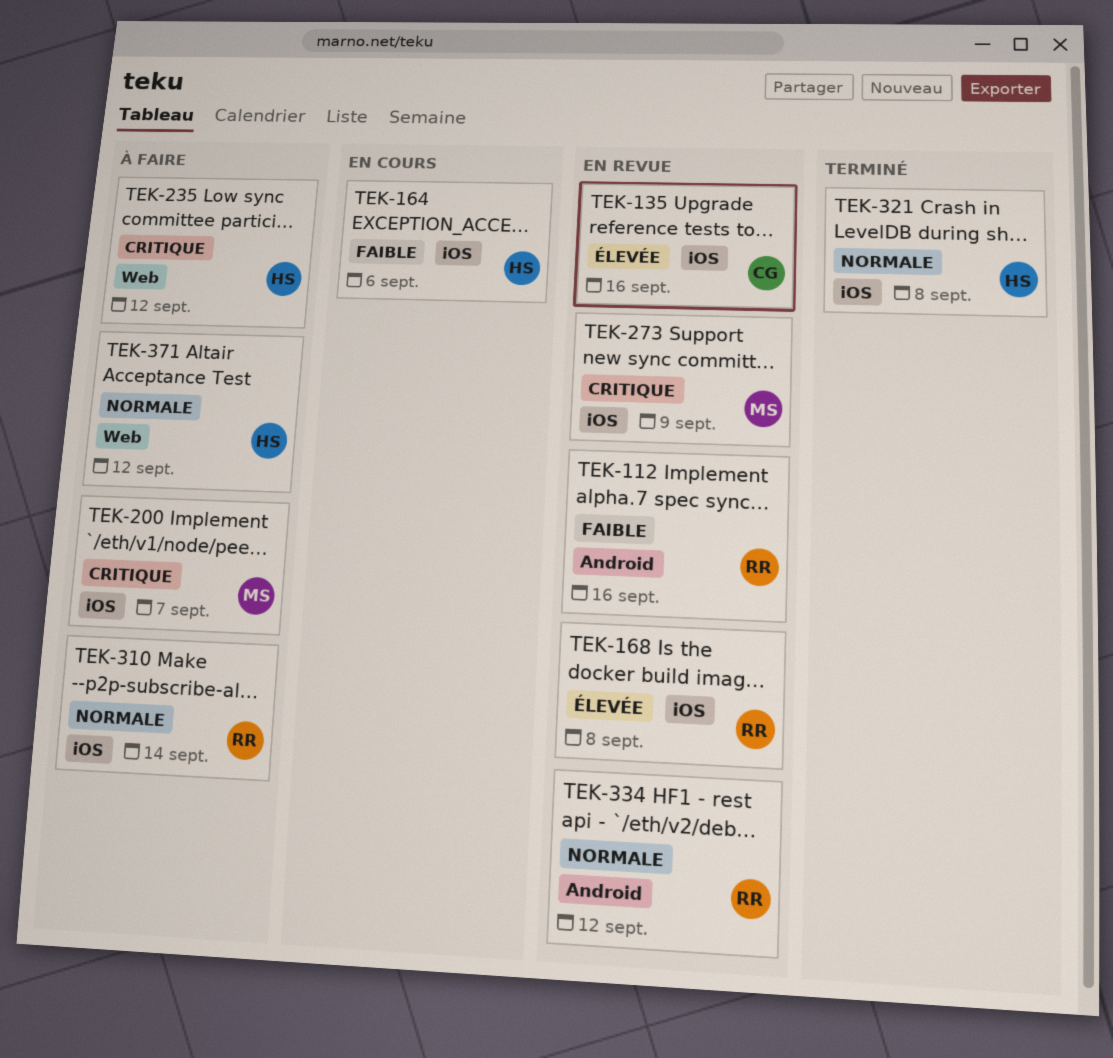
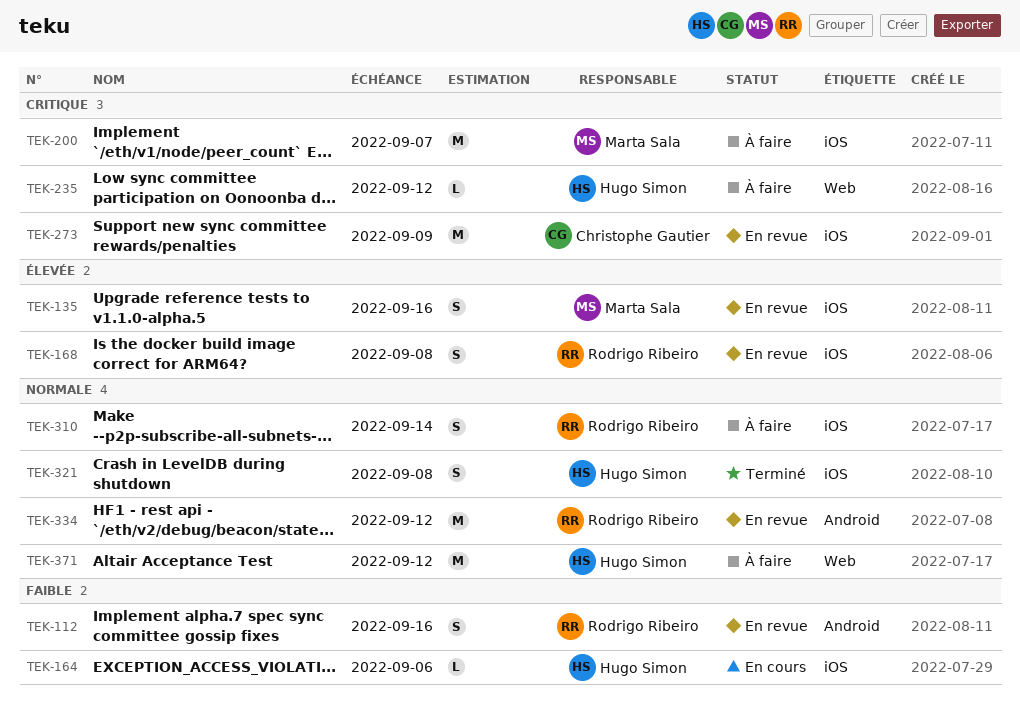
TEK-135, owner: Christophe Gautier -> Marta Sala
TEK-273, owner: Marta Sala -> Christophe Gautier

